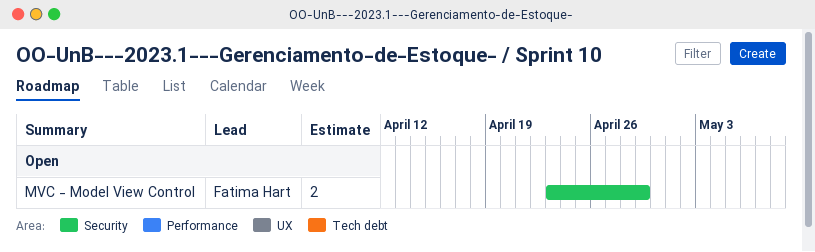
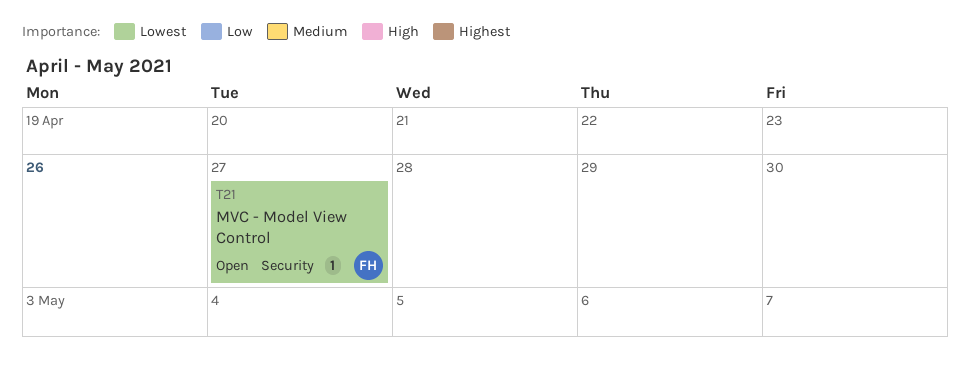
MVC - Model View Control, estimate: 2 -> 1
MVC - Model View Control, due: Apr 29 -> Apr 27

